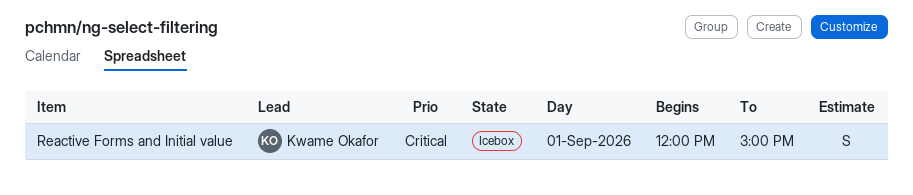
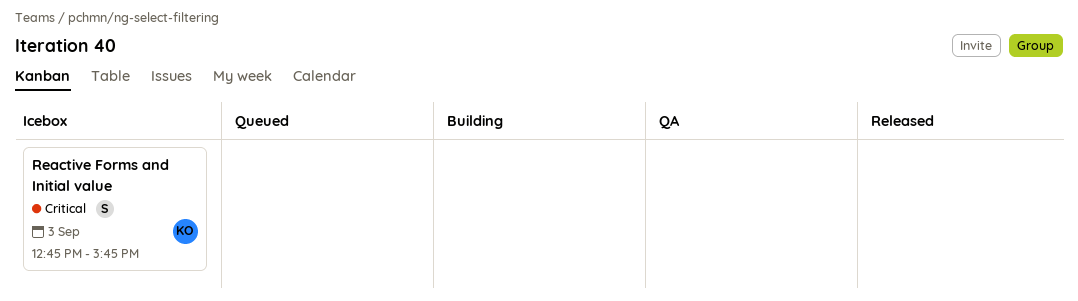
Reactive Forms and Initial value, day: Sep 1 -> Sep 3
Reactive Forms and Initial value, begins: 12:00 -> 12:45
Reactive Forms and Initial value, ends: 15:00 -> 15:45

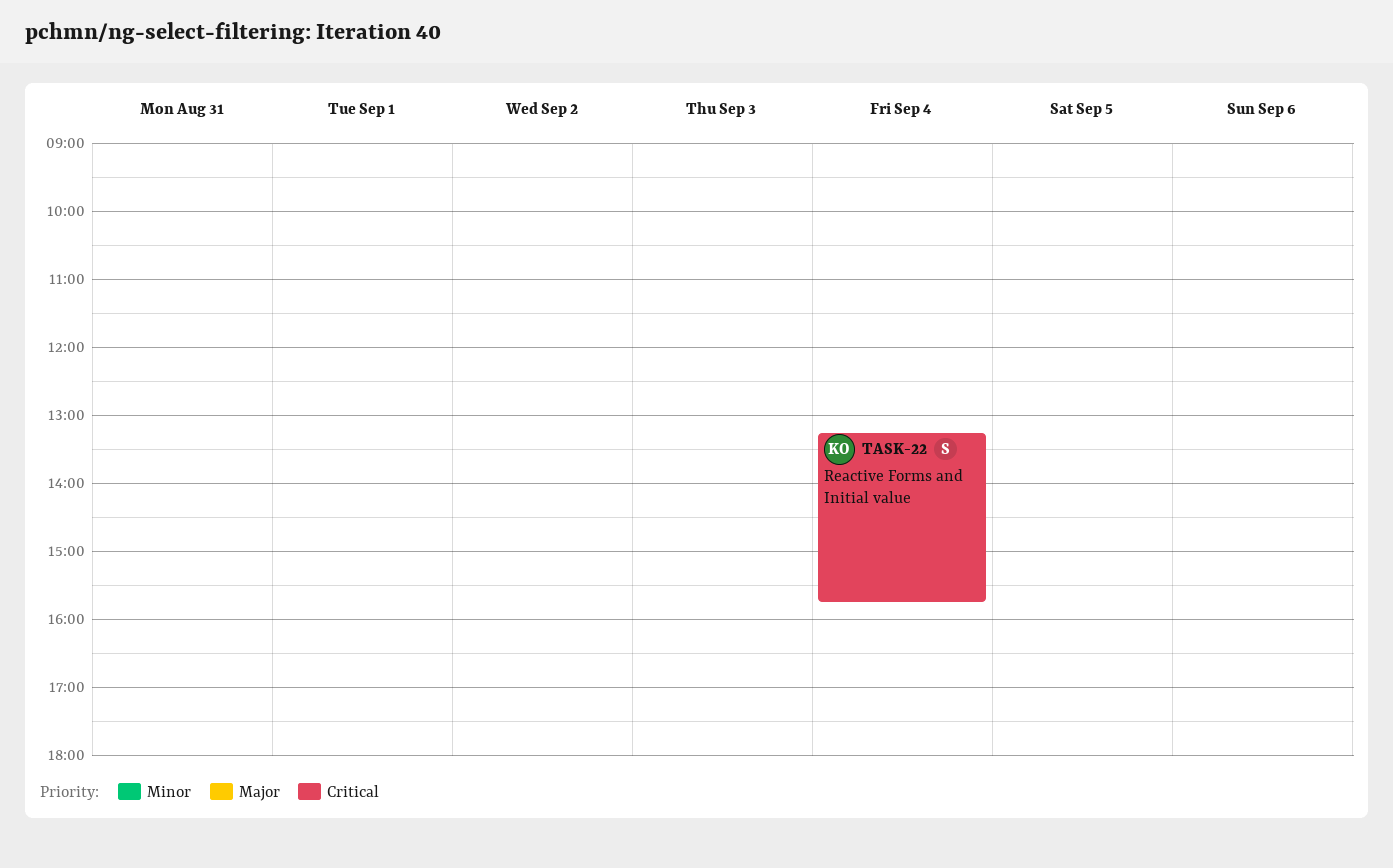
Reactive Forms and Initial value, day: Sep 3 -> Sep 4
Reactive Forms and Initial value, begins: 12:45 -> 13:15

